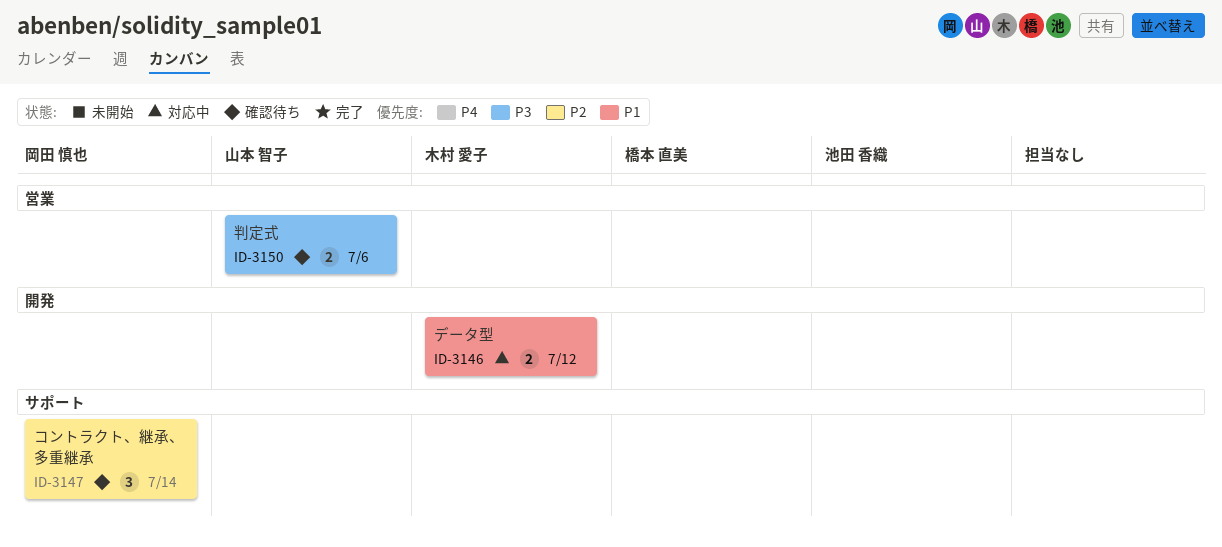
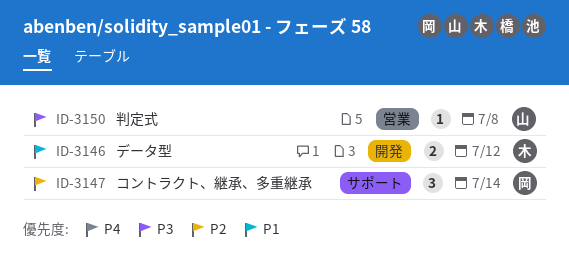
ID-3150, estimate: 2 -> 1
ID-3150, due: Jul 6 -> Jul 8

